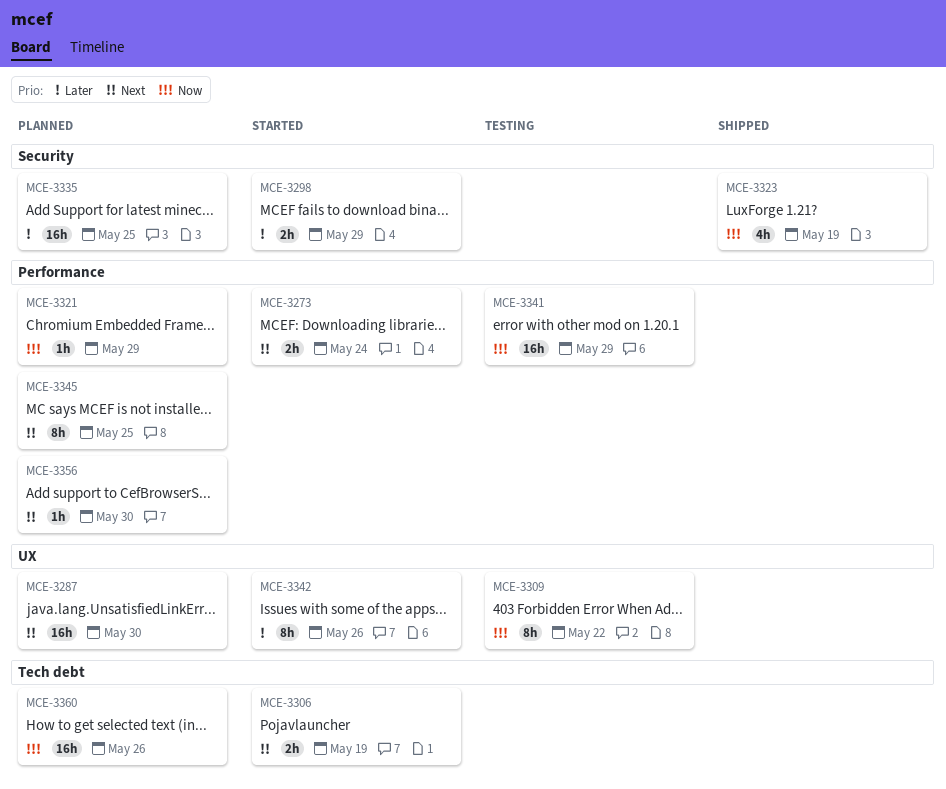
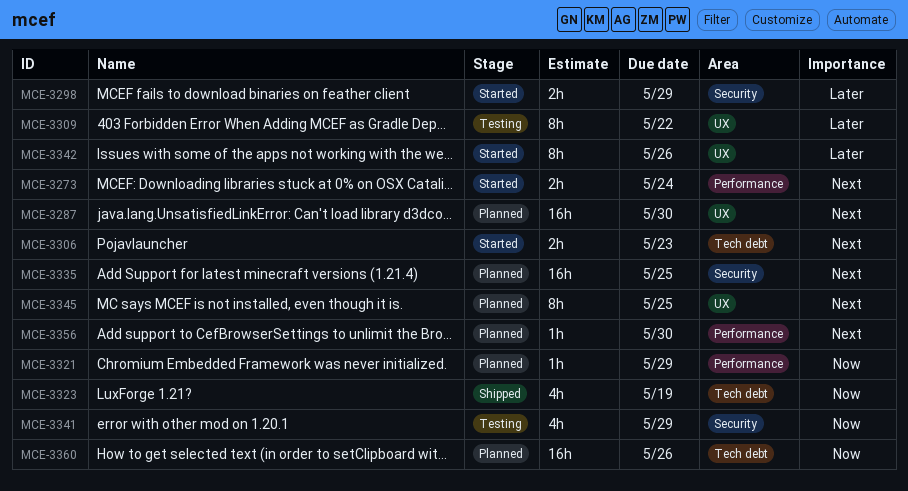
MCE-3306, due: May 19 -> May 23
MCE-3309, priority: Now -> Later
MCE-3323, label: Security -> Tech debt
MCE-3335, priority: Later -> Next
MCE-3341, label: Performance -> Security
MCE-3341, estimate: 16h -> 4h
MCE-3345, label: Performance -> UX

